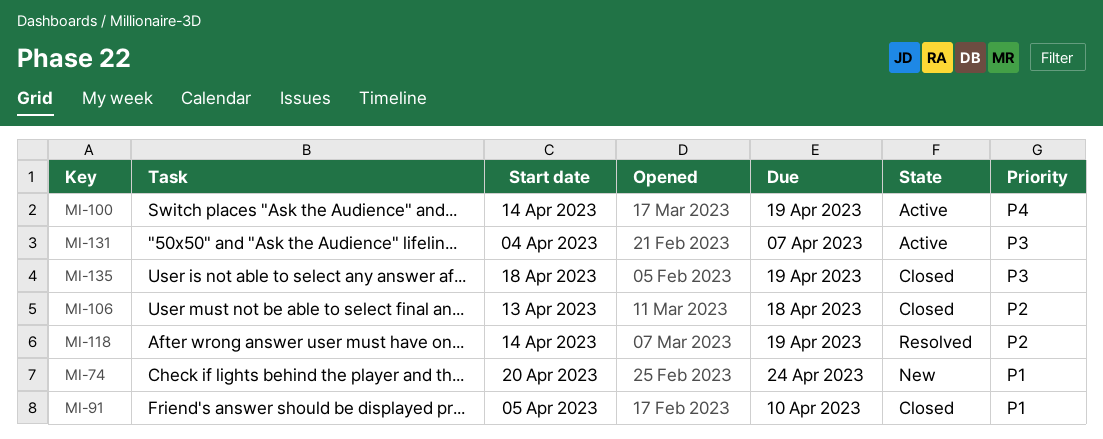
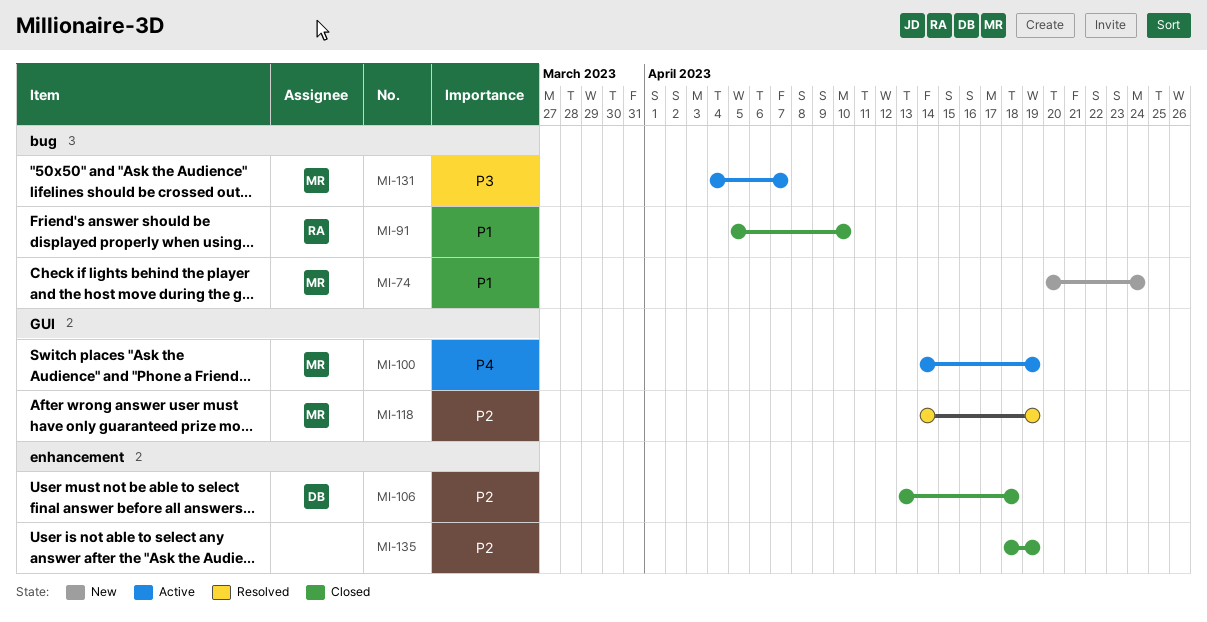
MI-135, priority: P3 -> P2

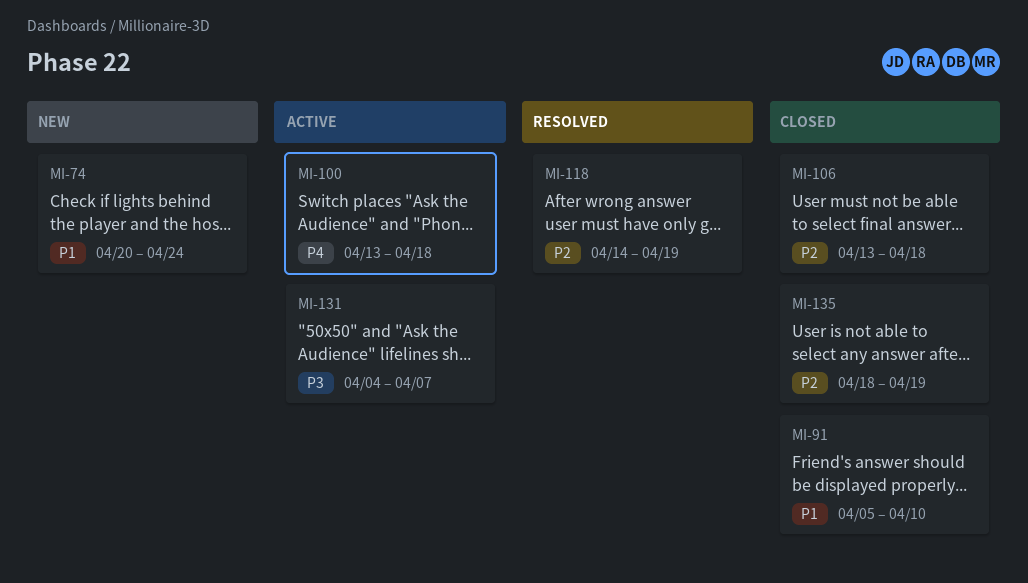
MI-100, start: Apr 14 -> Apr 13
MI-100, due: Apr 19 -> Apr 18

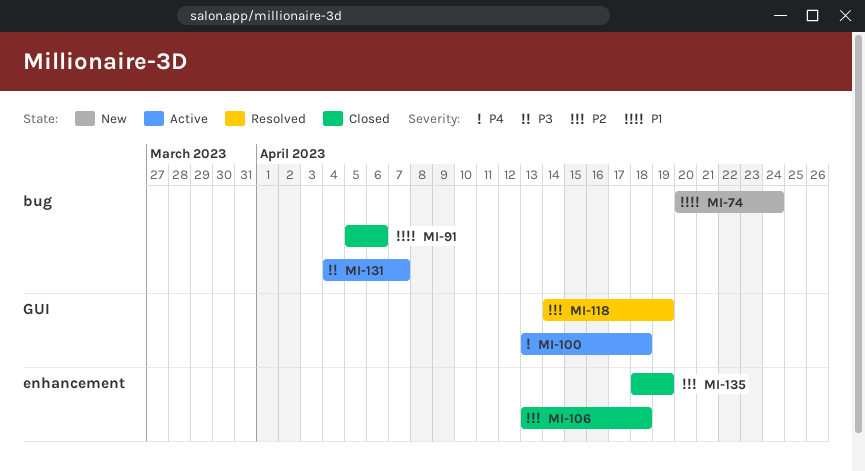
MI-91, due: Apr 10 -> Apr 6

